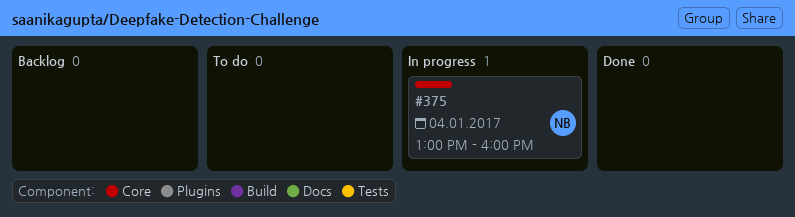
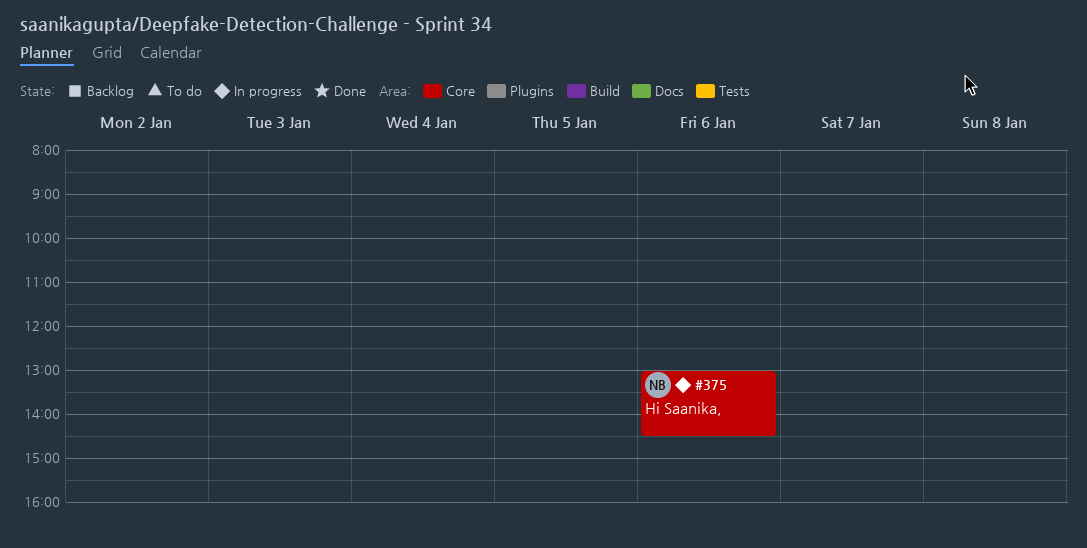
#375, day: Jan 4 -> Jan 6
#375, ends: 16:00 -> 14:30

